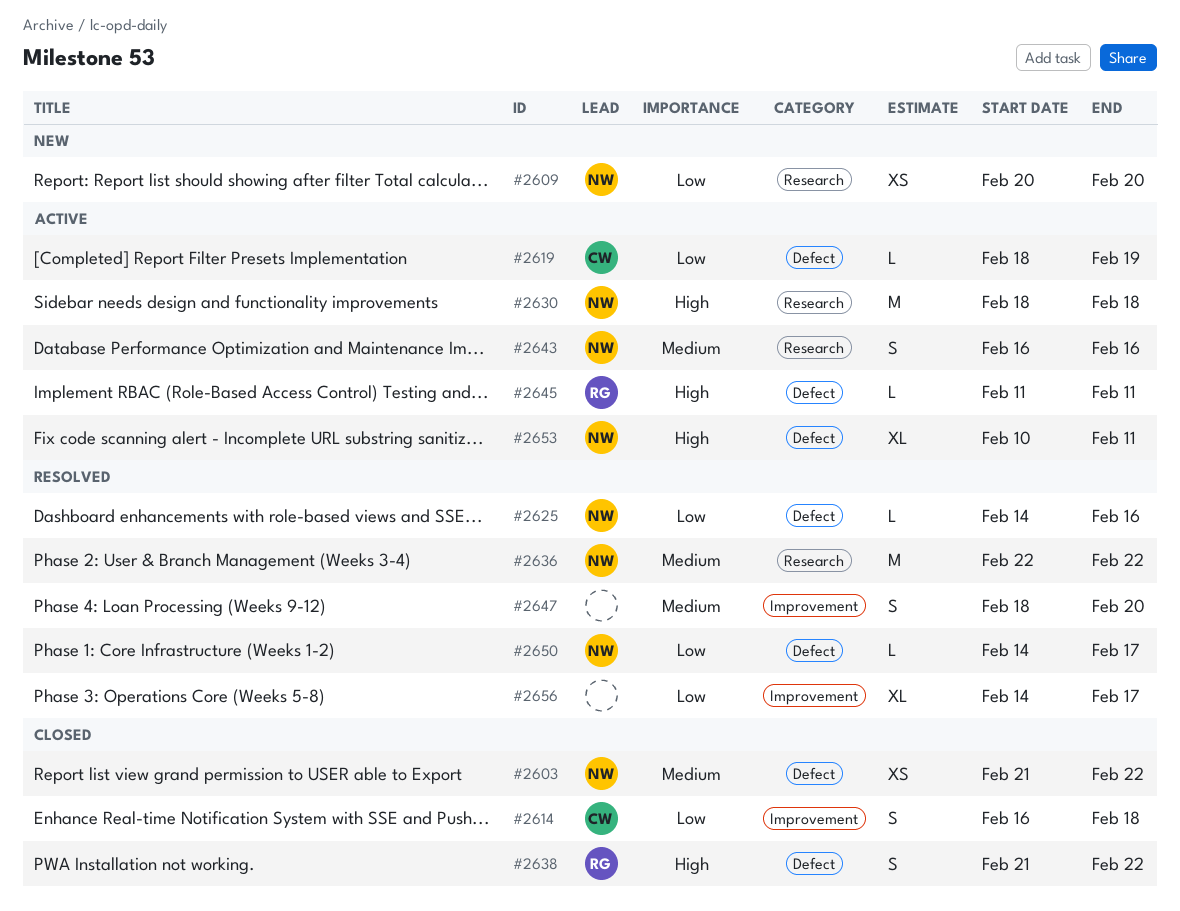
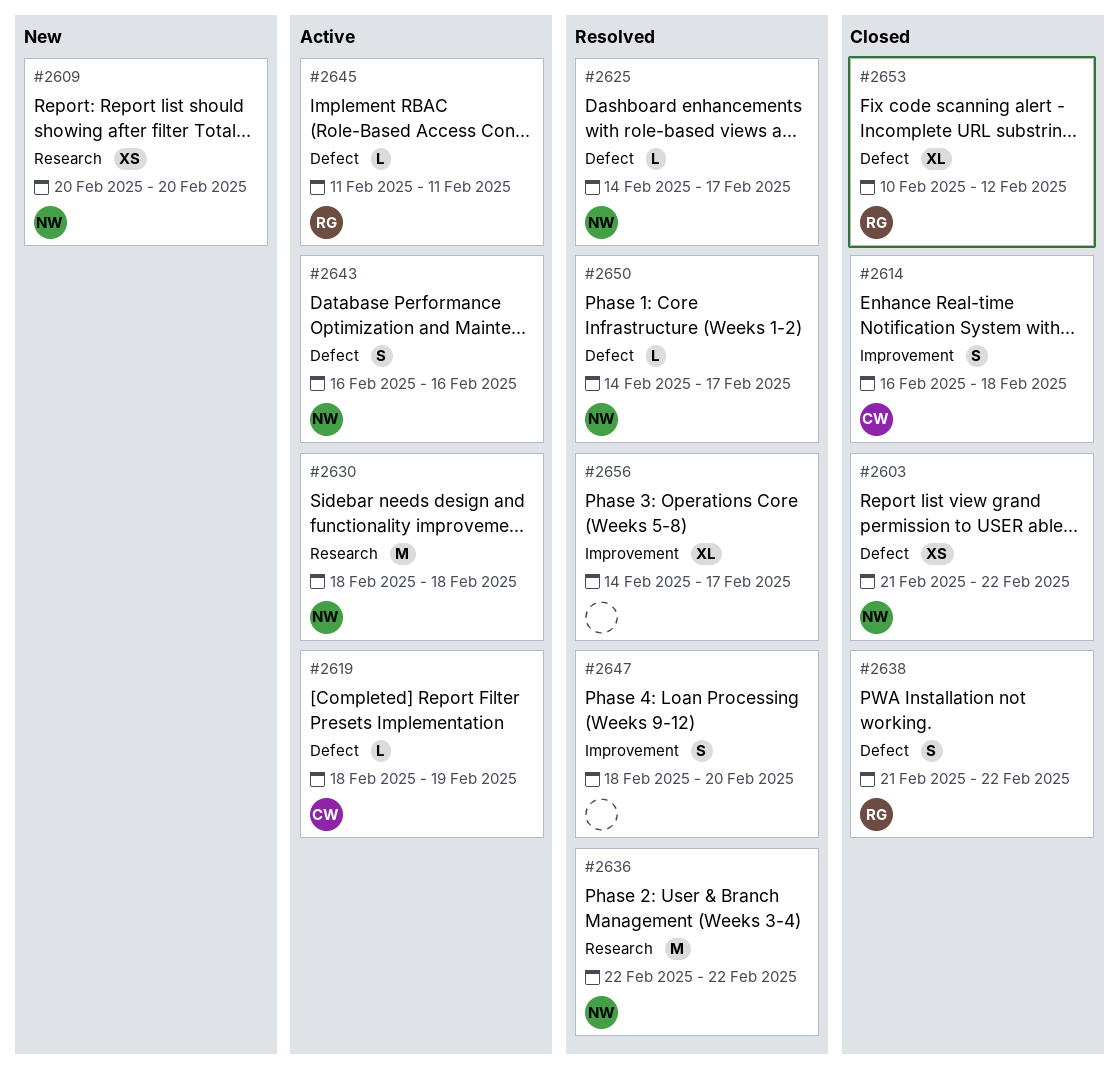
#2625, due: Feb 16 -> Feb 17
#2643, label: Research -> Defect
#2653, status: Active -> Closed
#2653, owner: NW -> RG
#2653, due: Feb 11 -> Feb 12

